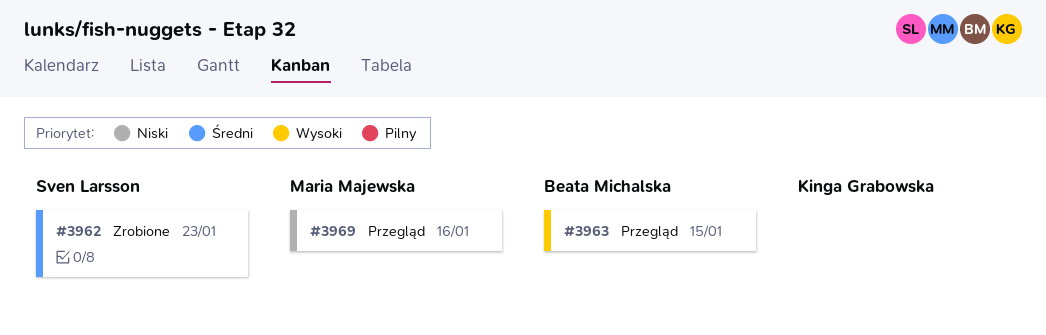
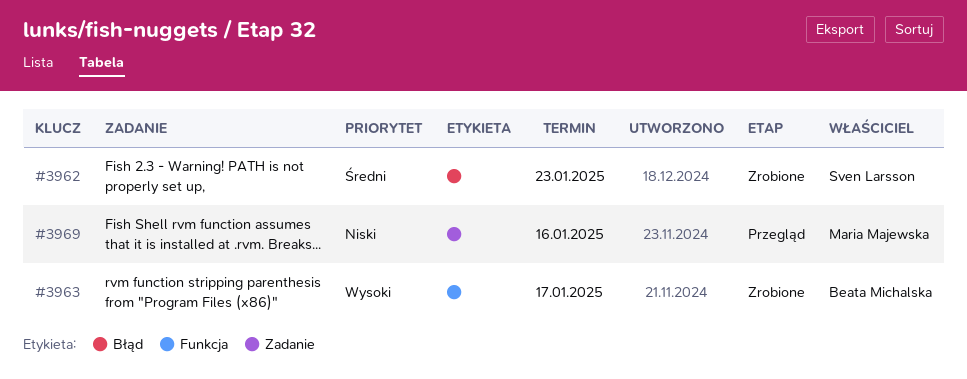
#3963, status: Przegląd -> Zrobione
#3963, due: Jan 15 -> Jan 17

